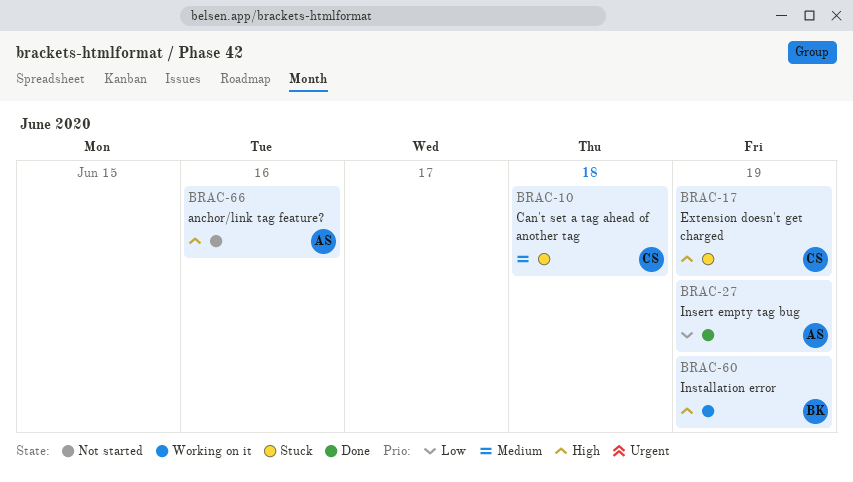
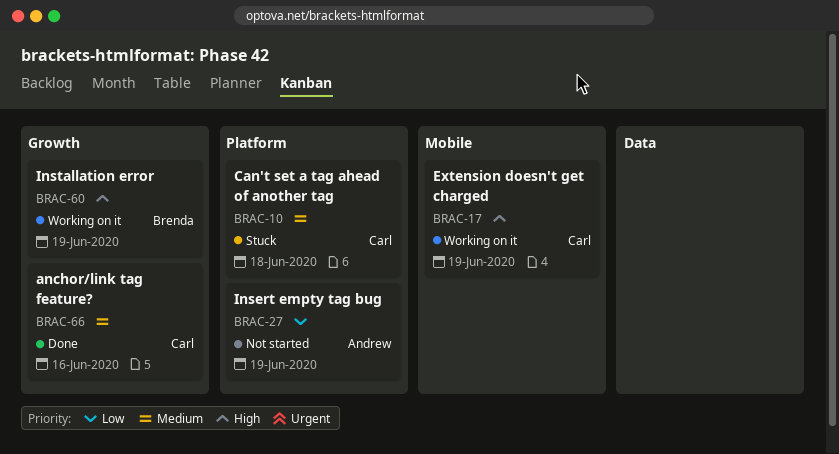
BRAC-17, status: Stuck -> Working on it
BRAC-27, status: Done -> Not started
BRAC-66, status: Not started -> Done
BRAC-66, owner: Andrew -> Carl
BRAC-66, priority: High -> Medium

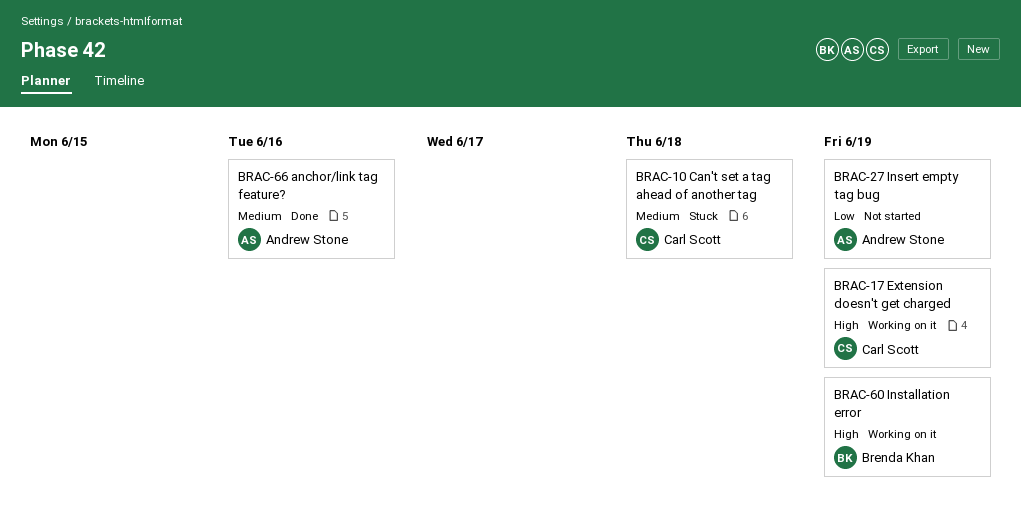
BRAC-66, owner: Carl Scott -> Andrew Stone

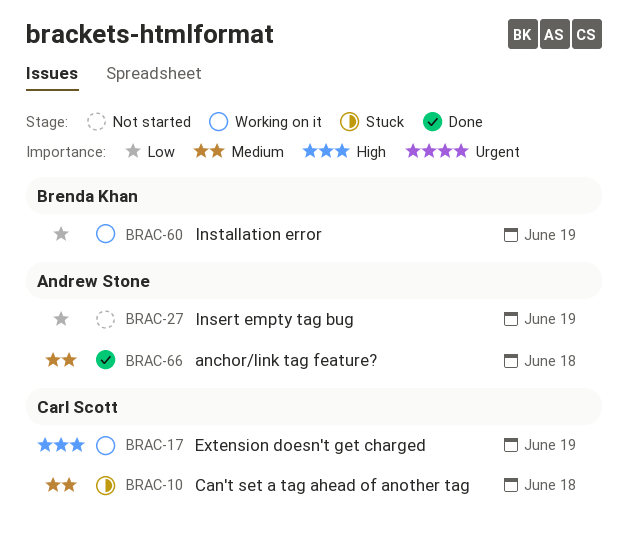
BRAC-60, priority: High -> Low
BRAC-66, due: Jun 16 -> Jun 18

